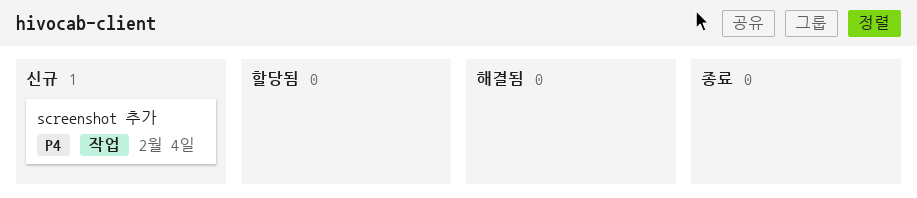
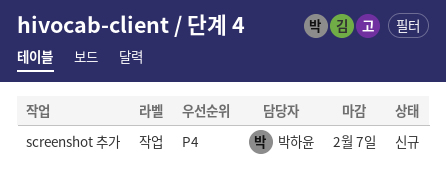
screenshot 추가, due: Feb 4 -> Feb 7

